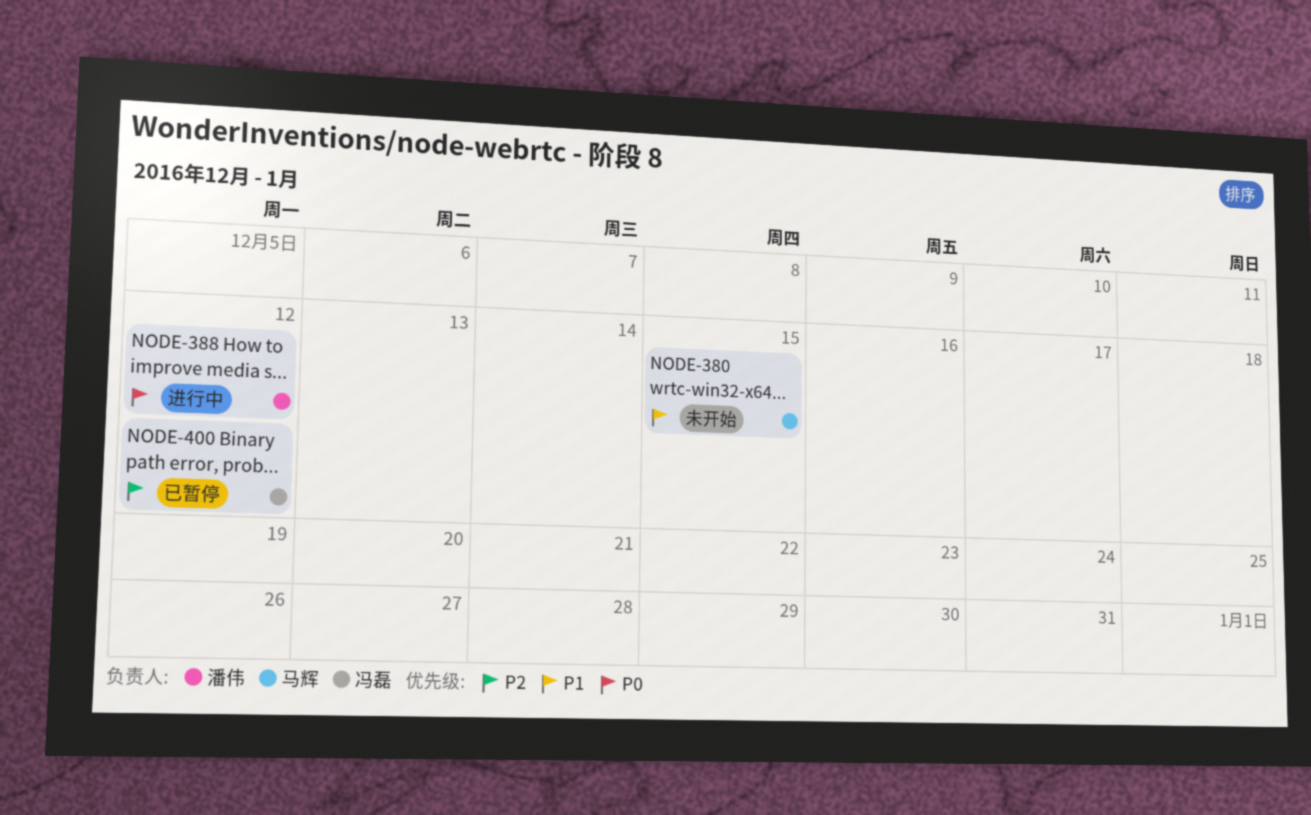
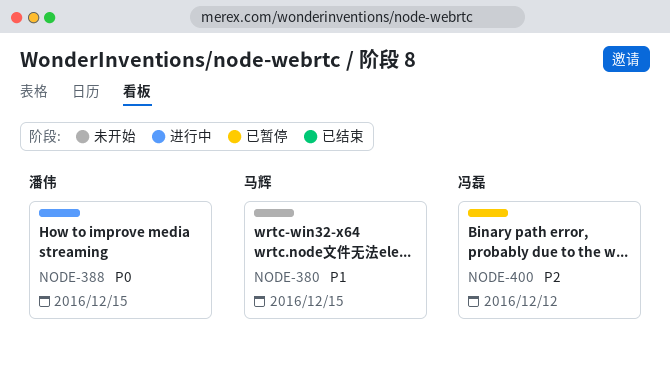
NODE-388, due: Dec 12 -> Dec 15

